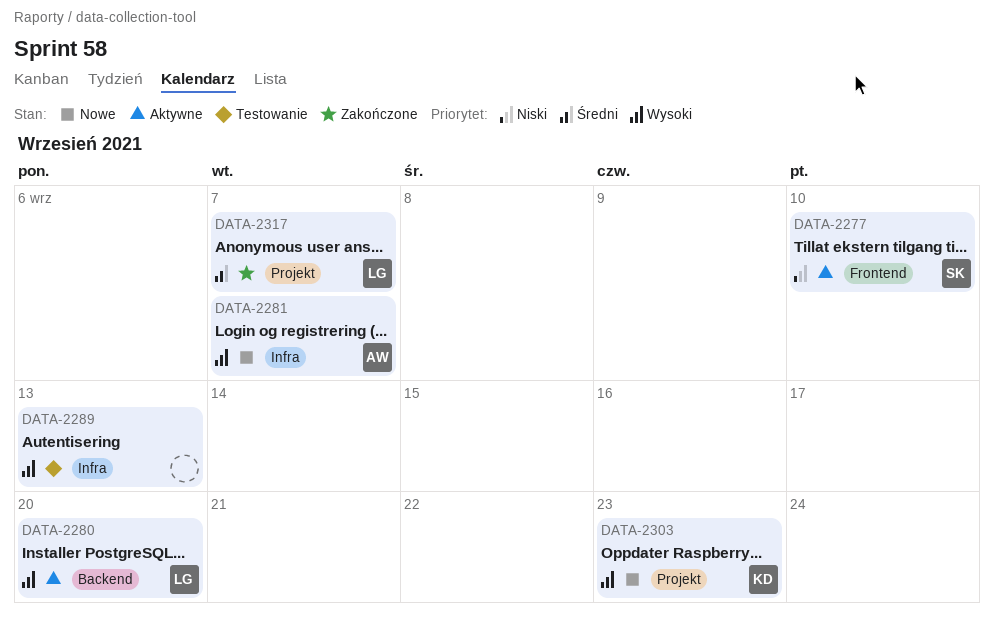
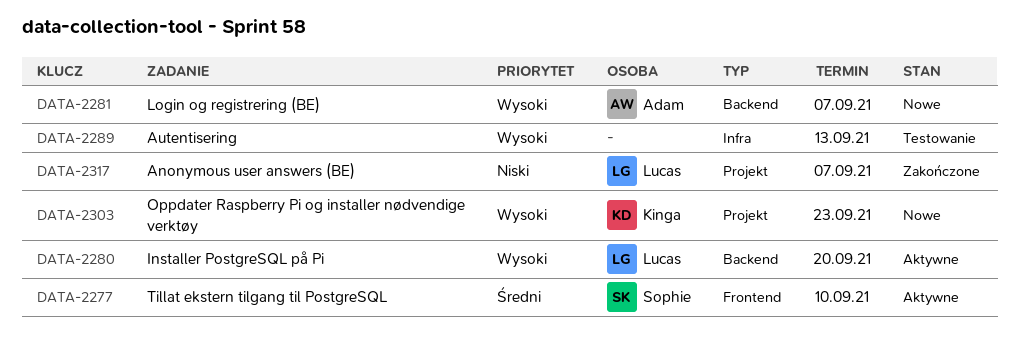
DATA-2277, priority: Niski -> Średni
DATA-2281, label: Infra -> Backend
DATA-2317, priority: Średni -> Niski

